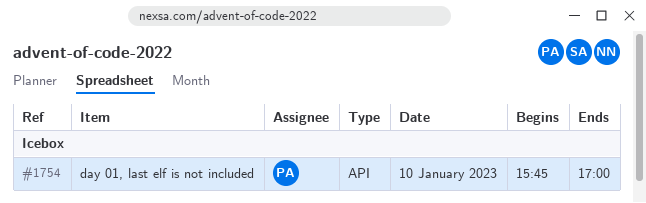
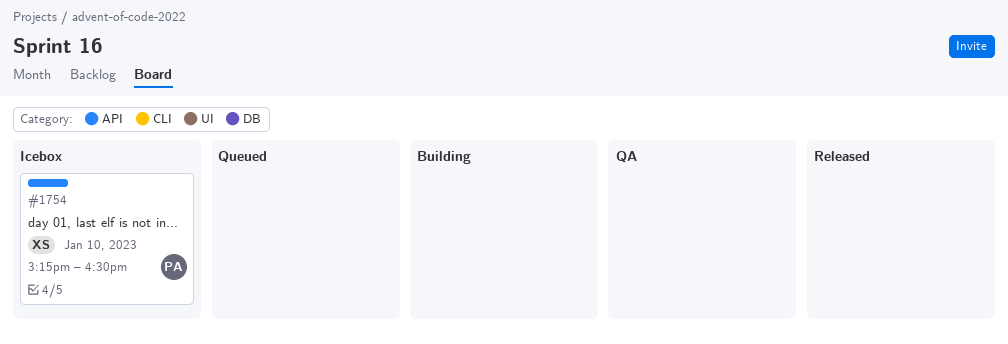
#1754, begins: 15:45 -> 15:15
#1754, ends: 17:00 -> 16:30

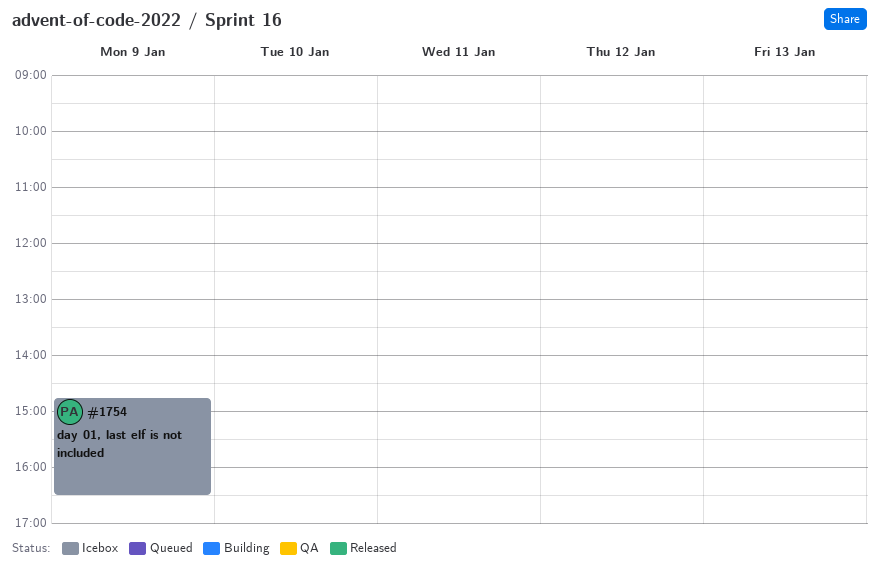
#1754, day: Jan 10 -> Jan 9
#1754, begins: 15:15 -> 14:45

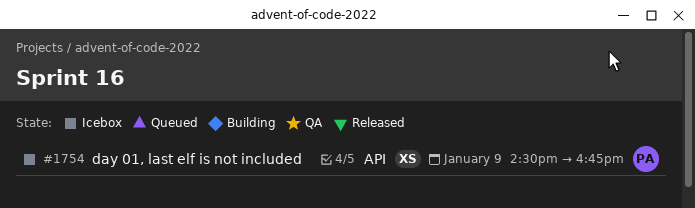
#1754, begins: 14:45 -> 14:30
#1754, ends: 16:30 -> 16:45

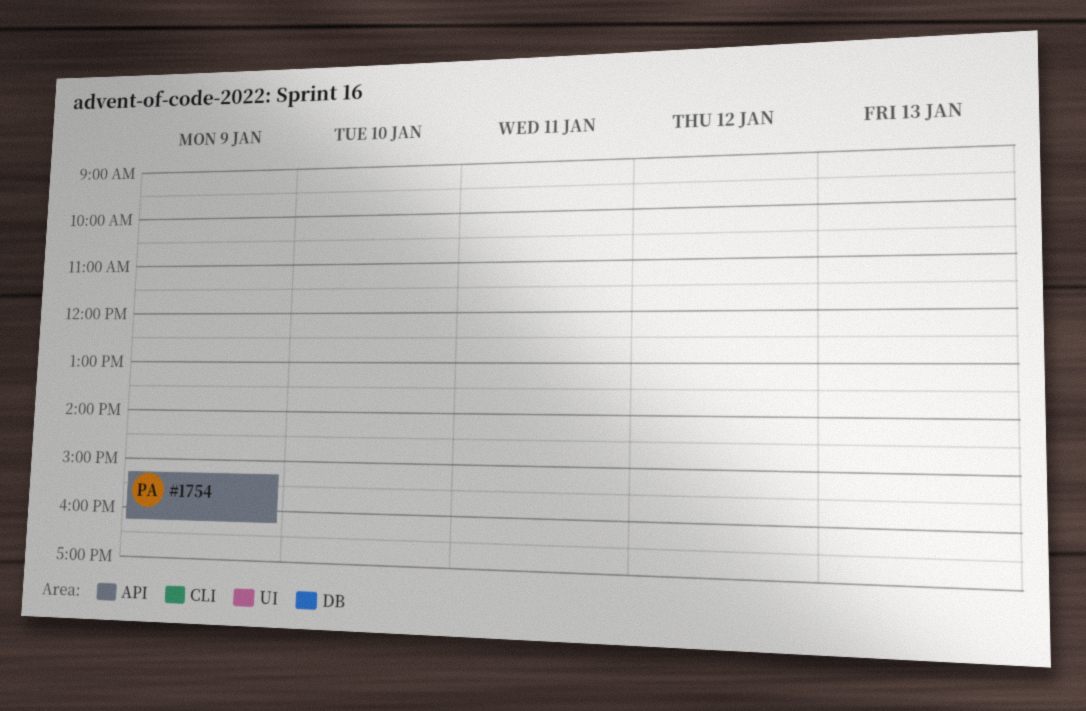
#1754, begins: 14:30 -> 15:15
#1754, ends: 16:45 -> 16:15

